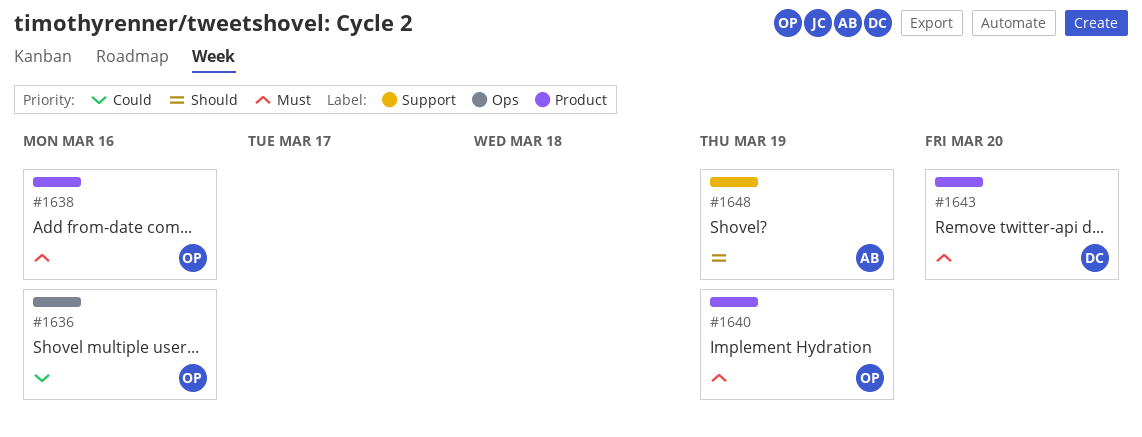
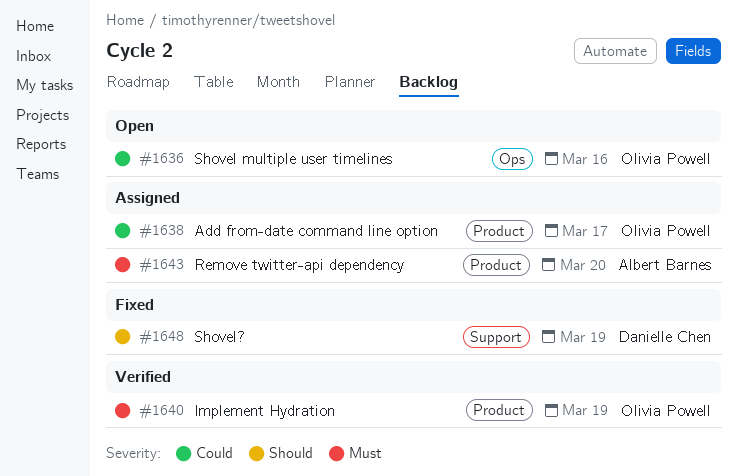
#1638, priority: Must -> Could
#1638, due: Mar 16 -> Mar 17
#1643, owner: Danielle Chen -> Albert Barnes
#1648, owner: Albert Barnes -> Danielle Chen

